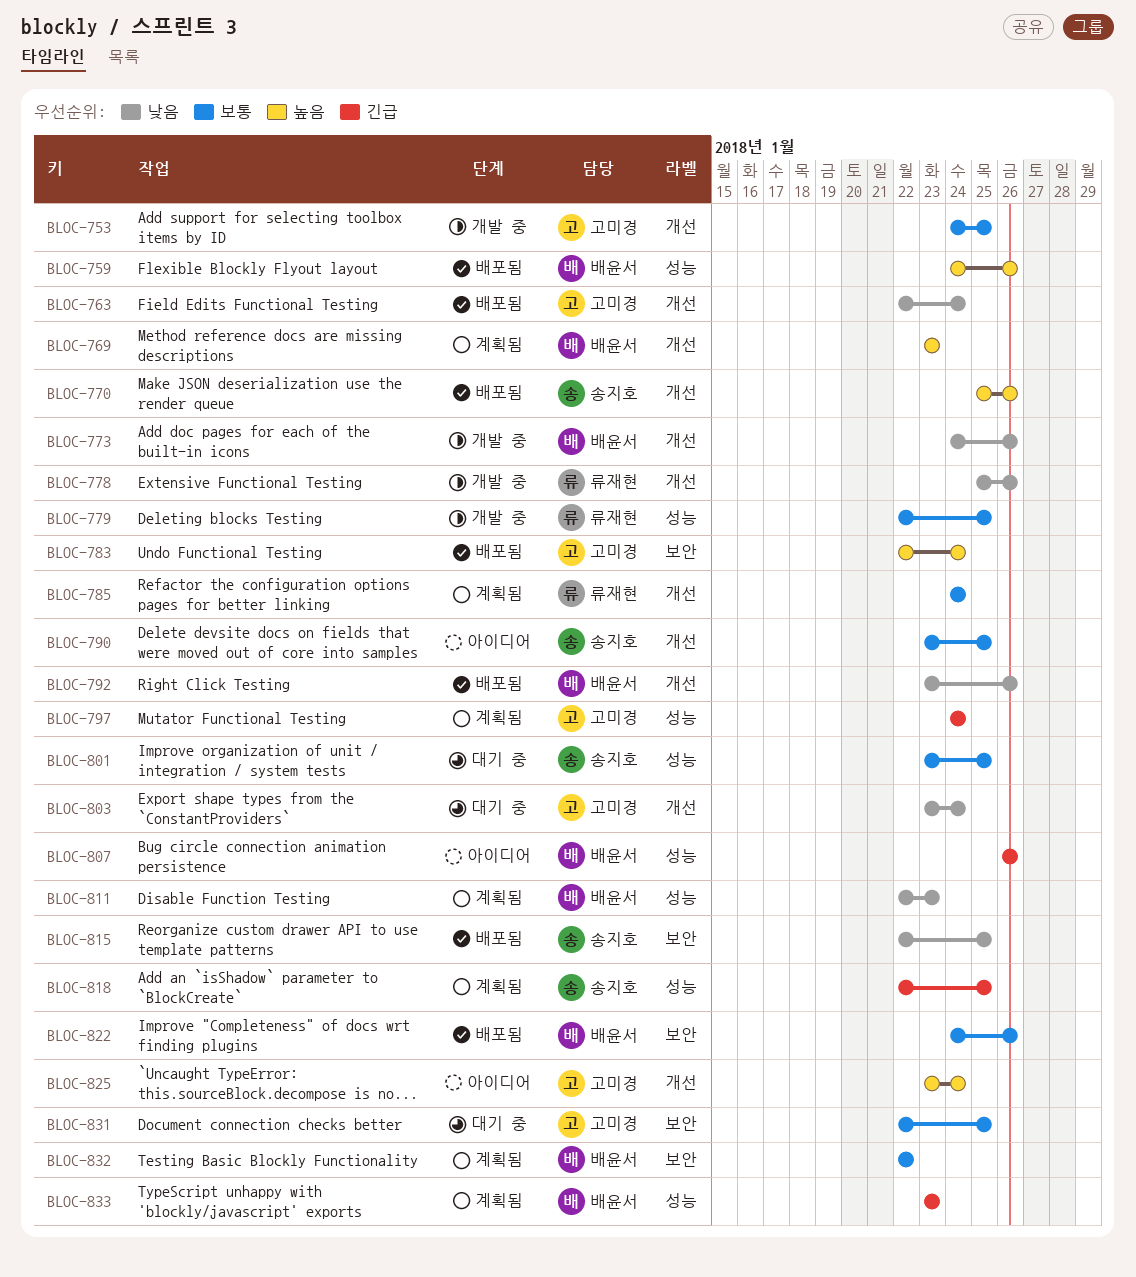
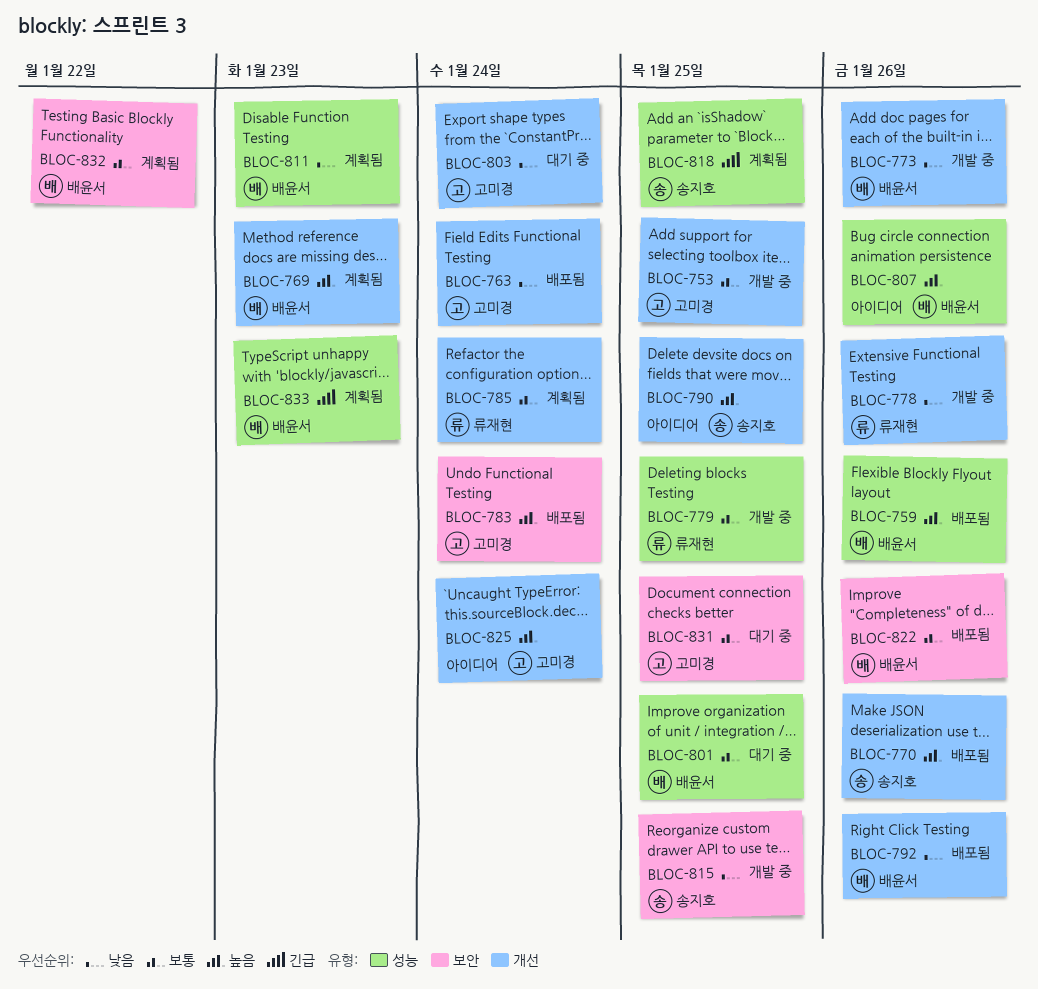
BLOC-790, priority: 보통 -> 높음
BLOC-797: present -> none
BLOC-801, owner: 송지호 -> 배윤서
BLOC-807, priority: 긴급 -> 높음
BLOC-815, status: 배포됨 -> 개발 중

